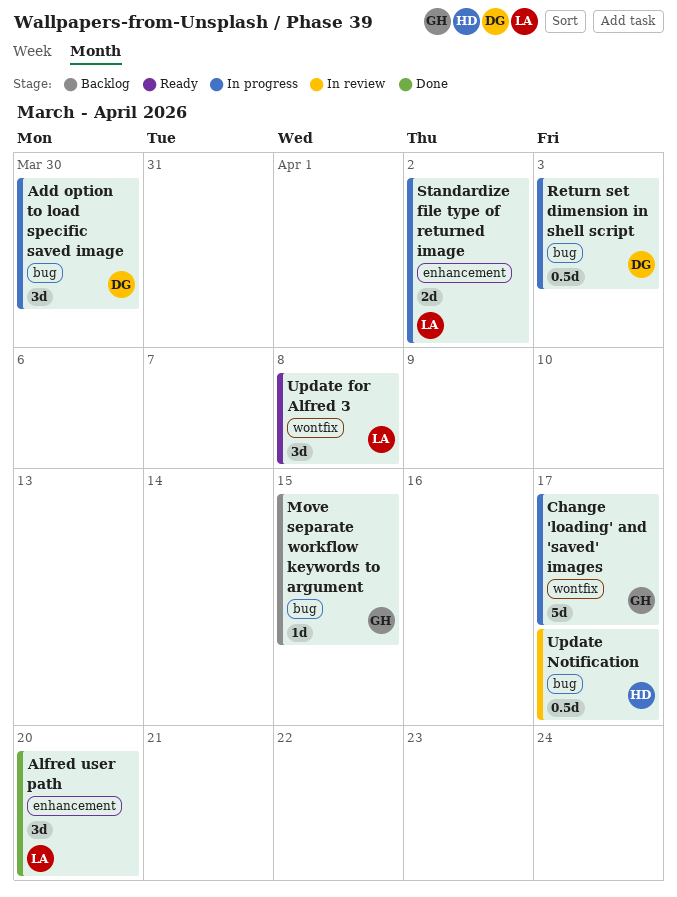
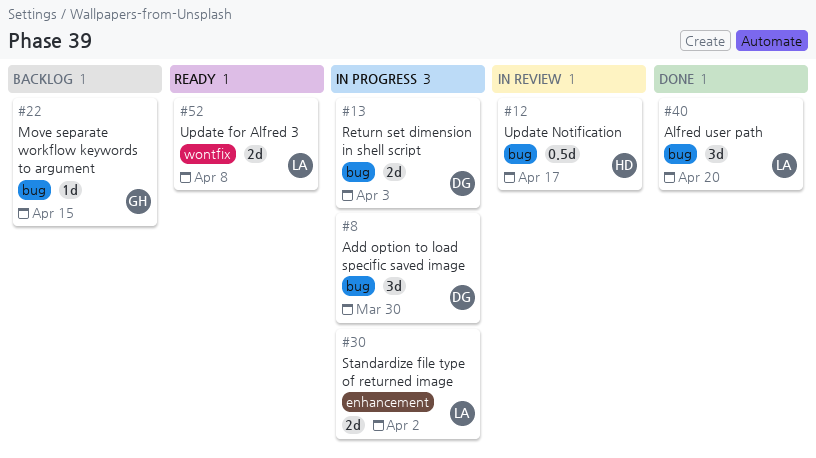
Alfred user path, label: enhancement -> bug
Change 'loading' and 'saved' images: present -> none
Return set dimension in shell script, estimate: 0.5d -> 2d
Update for Alfred 3, estimate: 3d -> 2d

